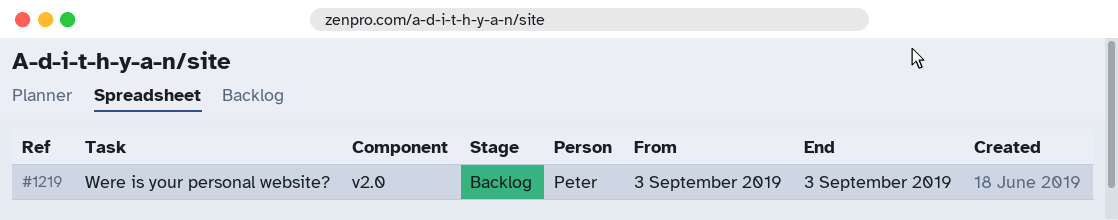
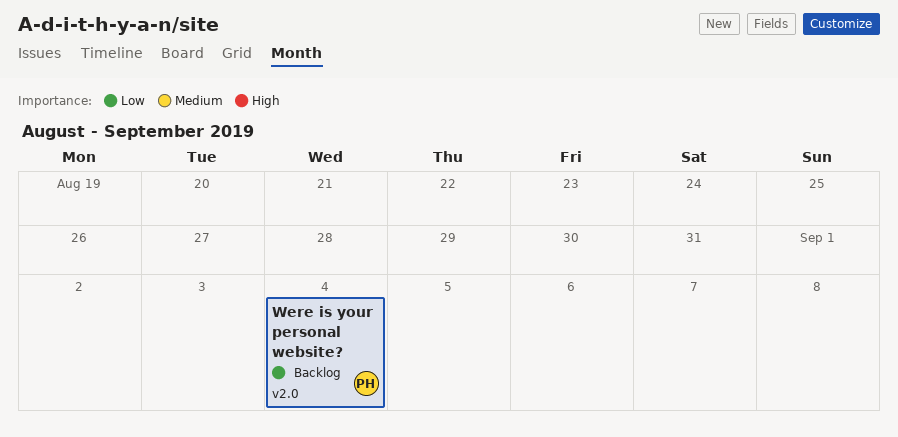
Were is your personal website?, due: Sep 3 -> Sep 4

